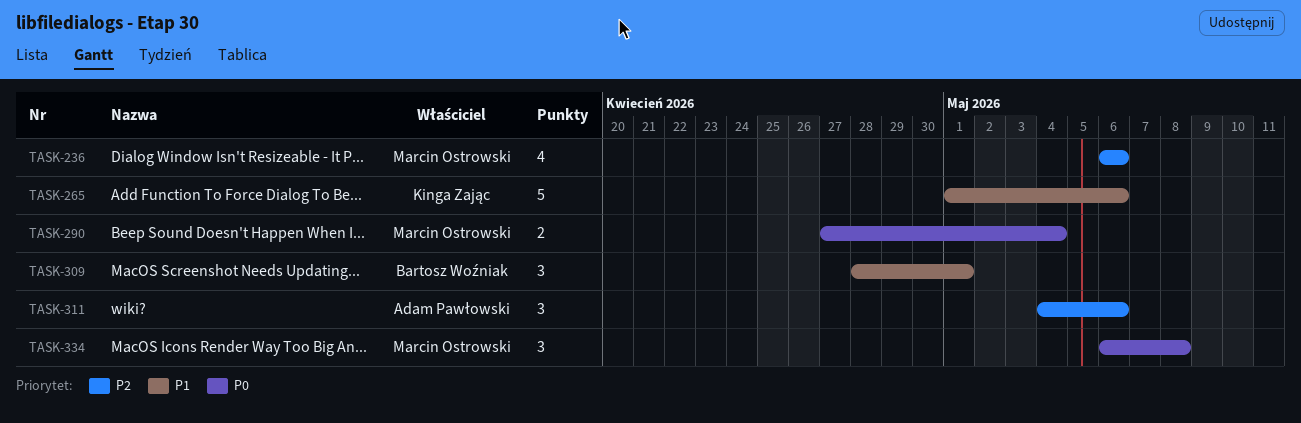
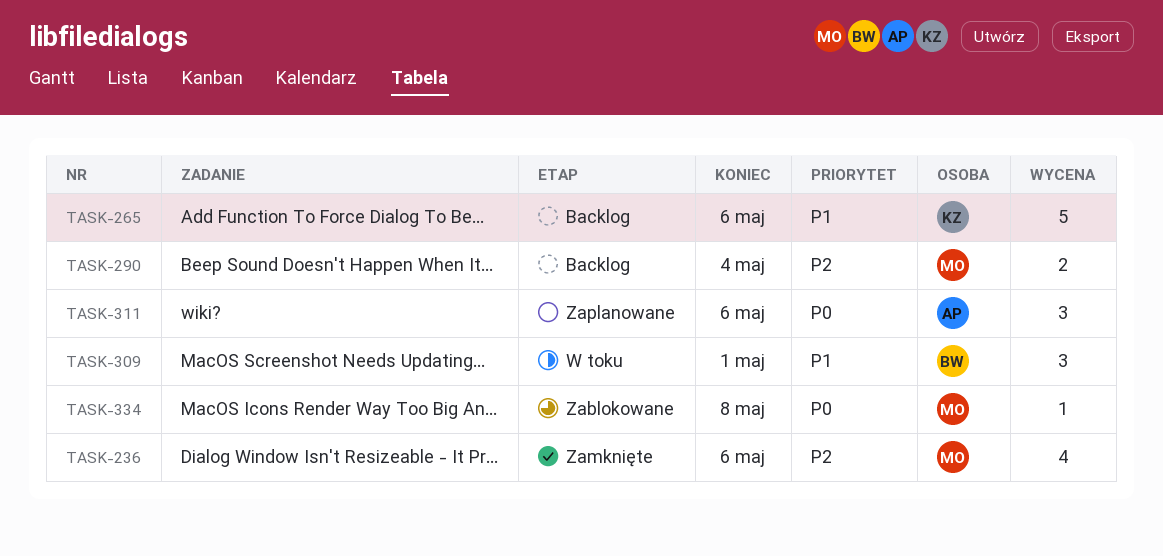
TASK-290, priority: P0 -> P2
TASK-311, priority: P2 -> P0
TASK-334, estimate: 3 -> 1

